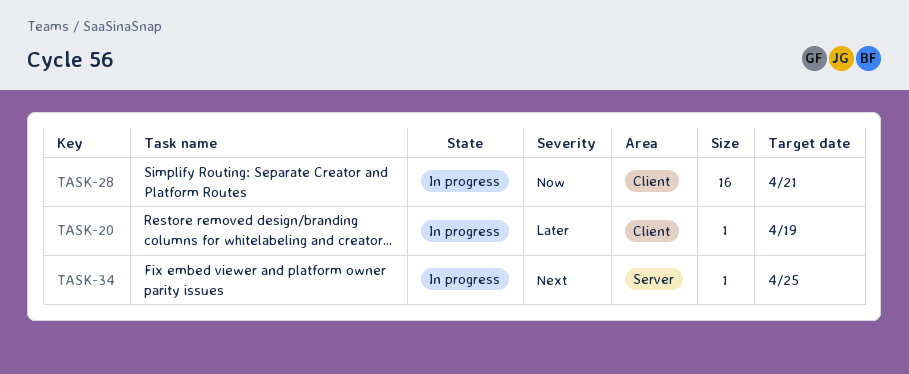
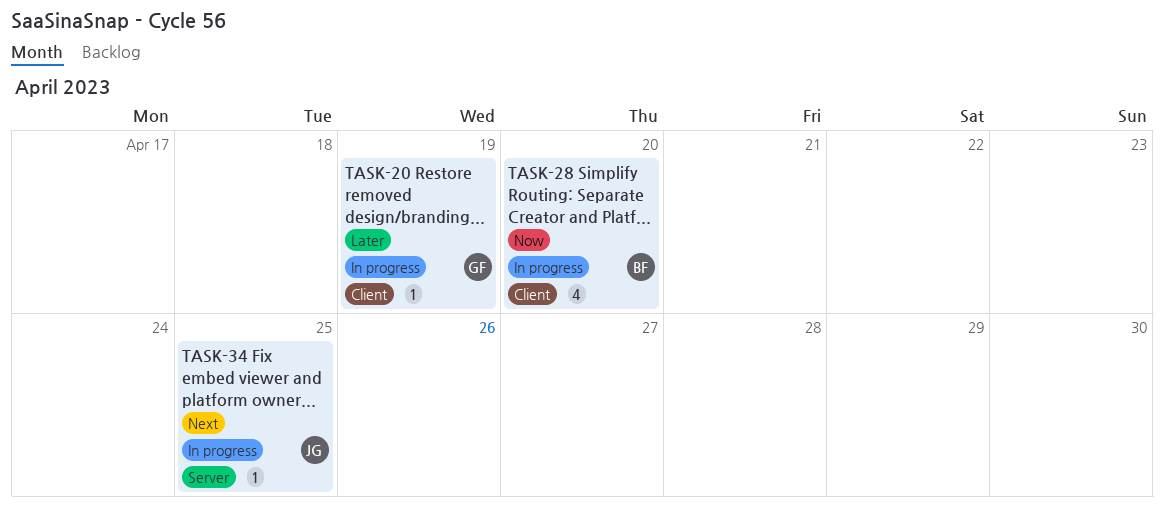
TASK-28, estimate: 16 -> 4
TASK-28, due: Apr 21 -> Apr 20

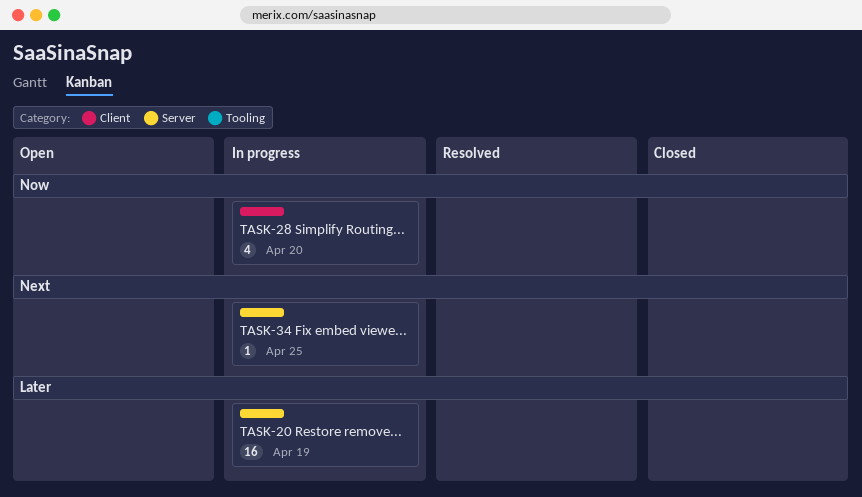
TASK-20, label: Client -> Server
TASK-20, estimate: 1 -> 16

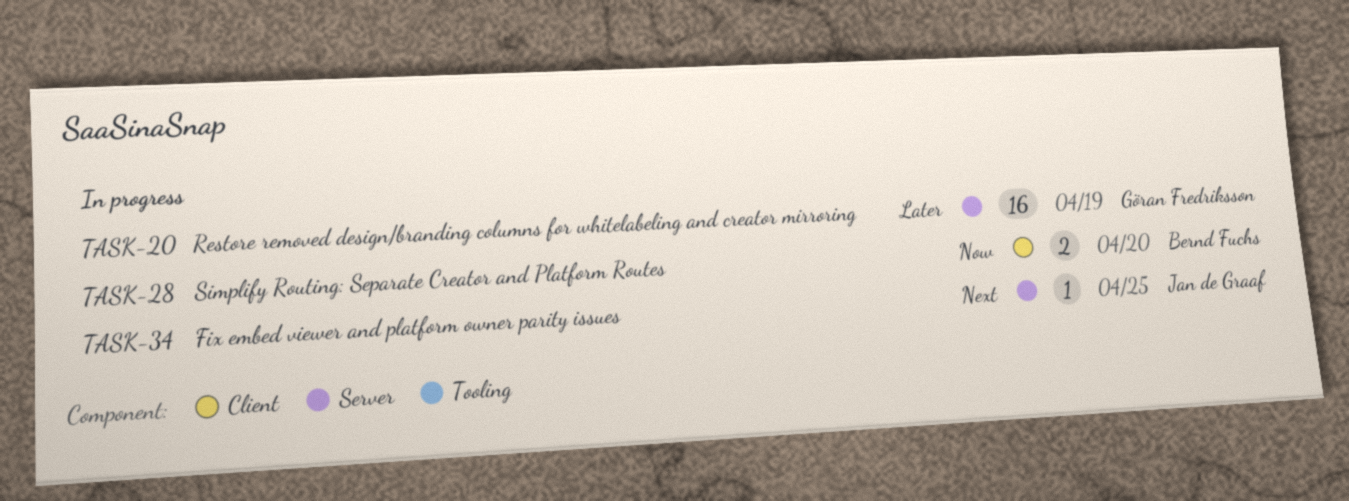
TASK-28, estimate: 4 -> 2

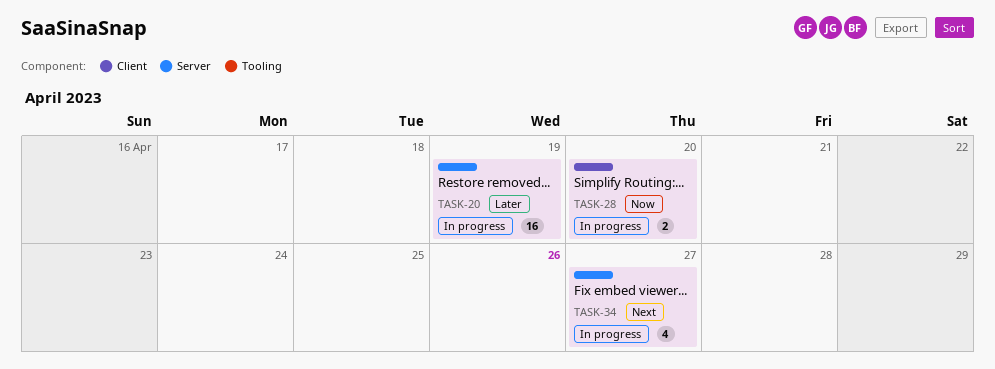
TASK-34, estimate: 1 -> 4
TASK-34, due: Apr 25 -> Apr 27

